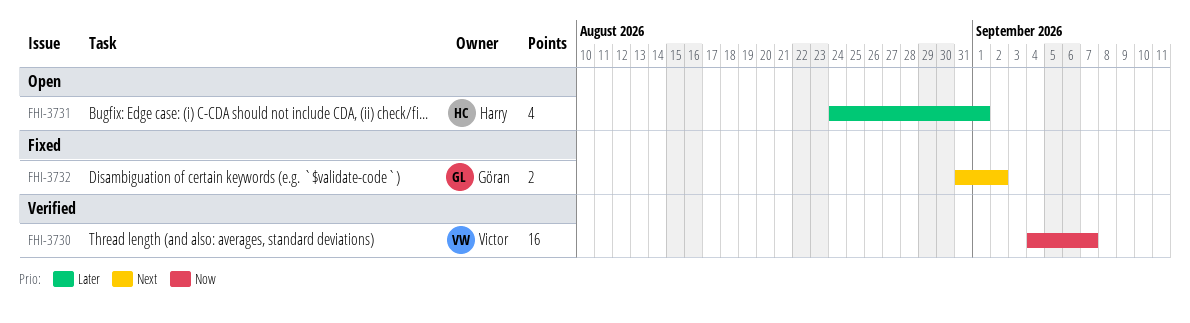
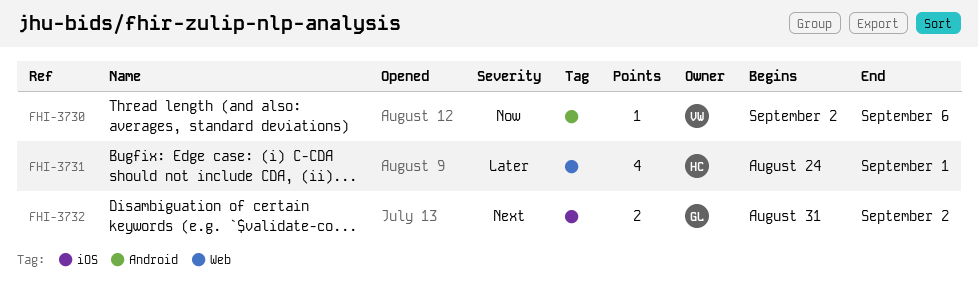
FHI-3730, estimate: 16 -> 1
FHI-3730, start: Sep 4 -> Sep 2
FHI-3730, due: Sep 7 -> Sep 6

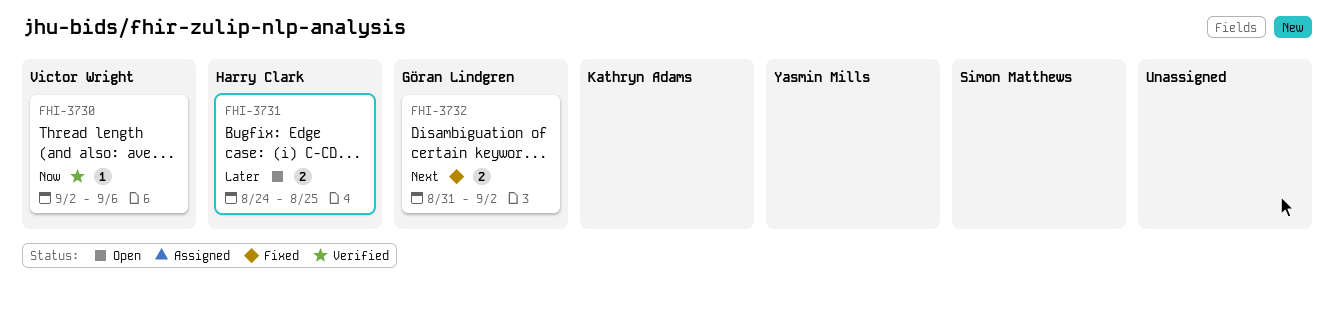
FHI-3731, estimate: 4 -> 2
FHI-3731, due: Sep 1 -> Aug 25

